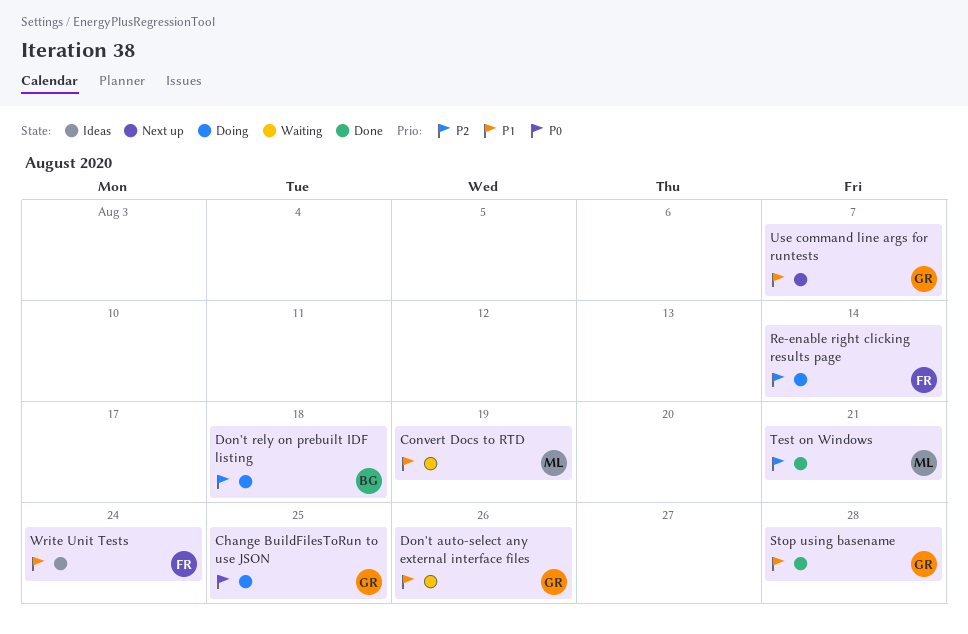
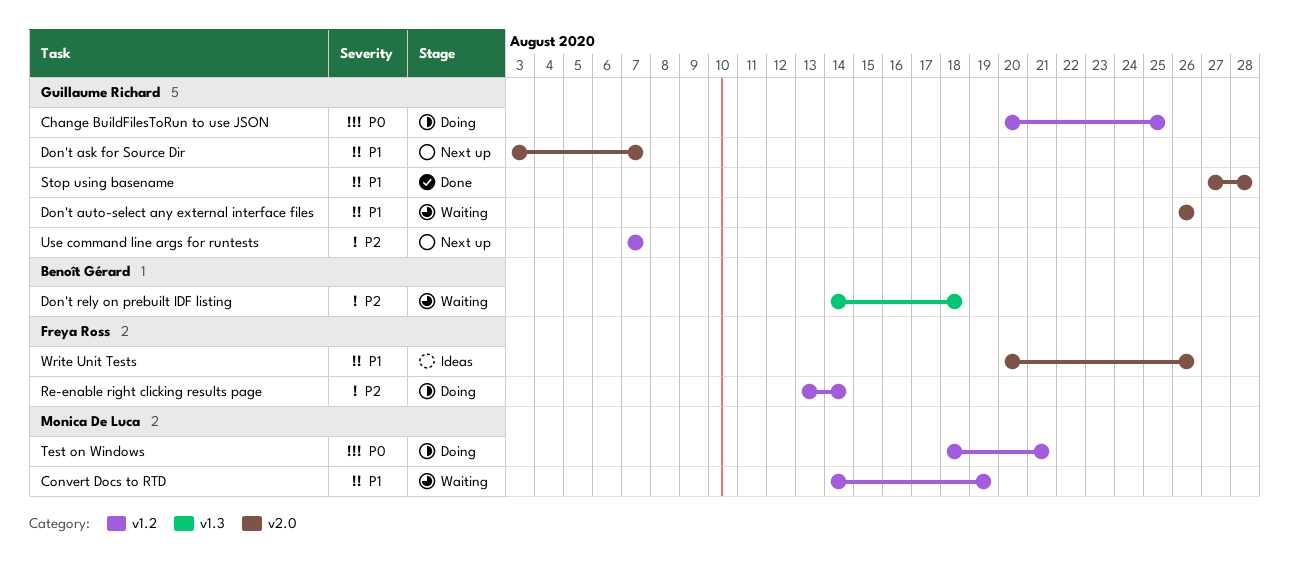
Don't ask for Source Dir: none -> present
Don't rely on prebuilt IDF listing, status: Doing -> Waiting
Test on Windows, status: Done -> Doing
Test on Windows, priority: P2 -> P0
Use command line args for runtests, priority: P1 -> P2
Write Unit Tests, due: Aug 24 -> Aug 26

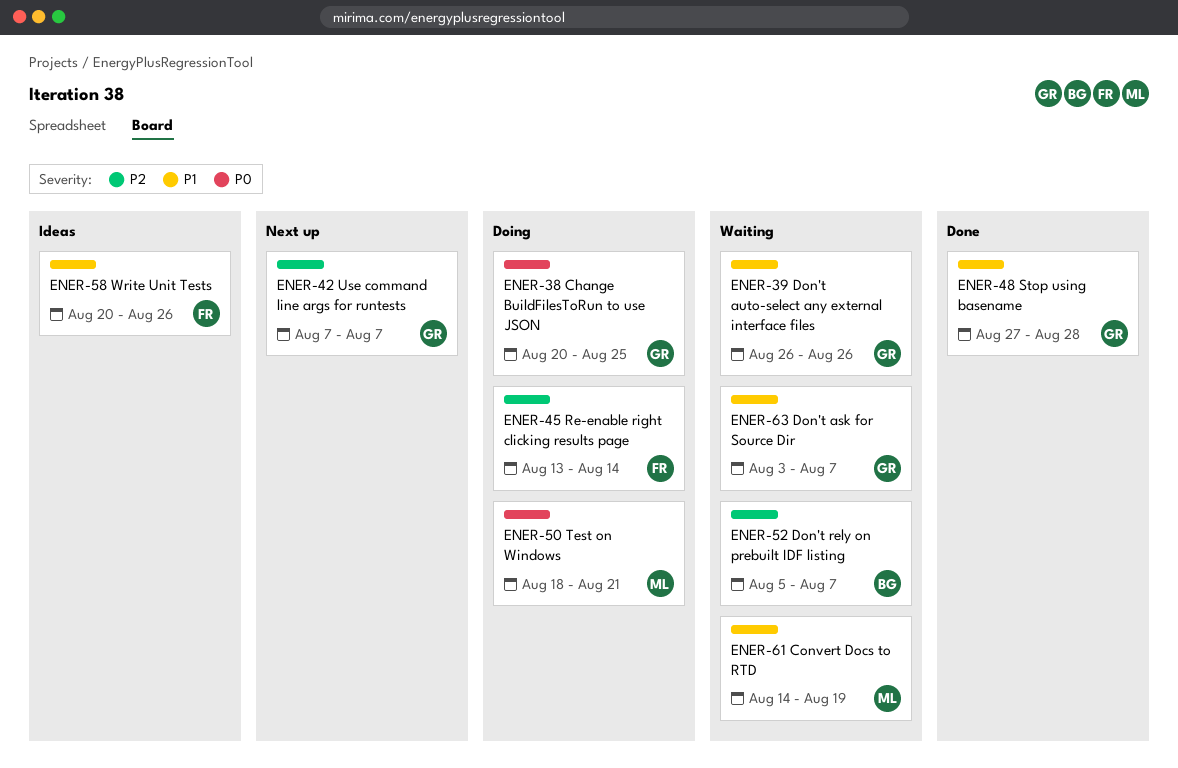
Don't ask for Source Dir, status: Next up -> Waiting
Don't rely on prebuilt IDF listing, start: Aug 14 -> Aug 5
Don't rely on prebuilt IDF listing, due: Aug 18 -> Aug 7

